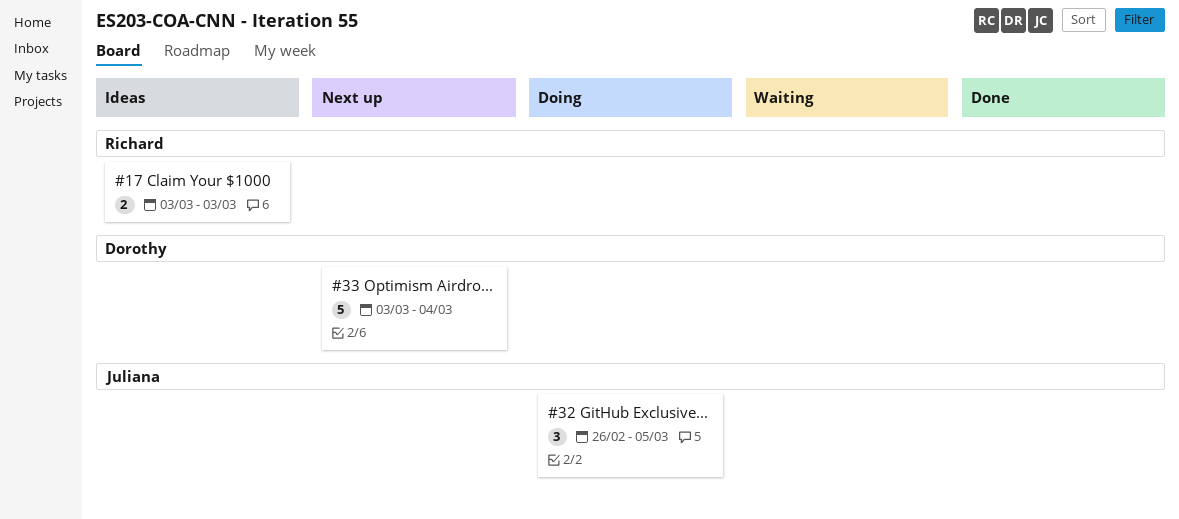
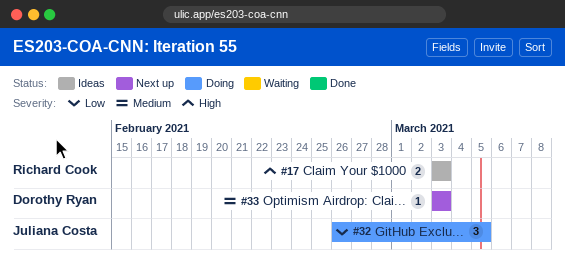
#33, estimate: 5 -> 1
#33, due: Mar 4 -> Mar 3

